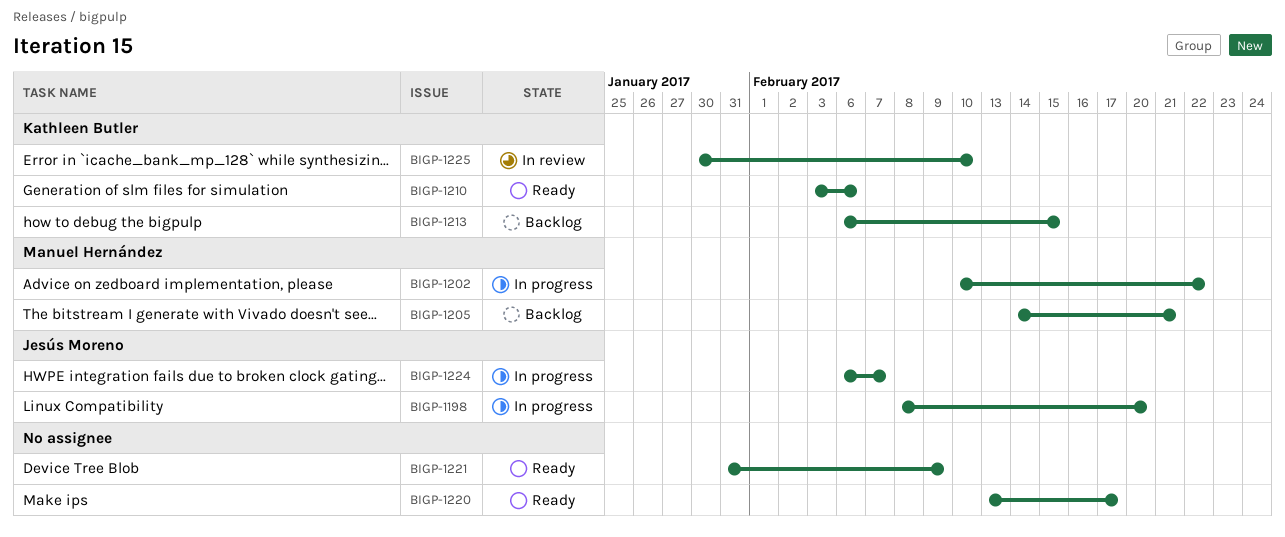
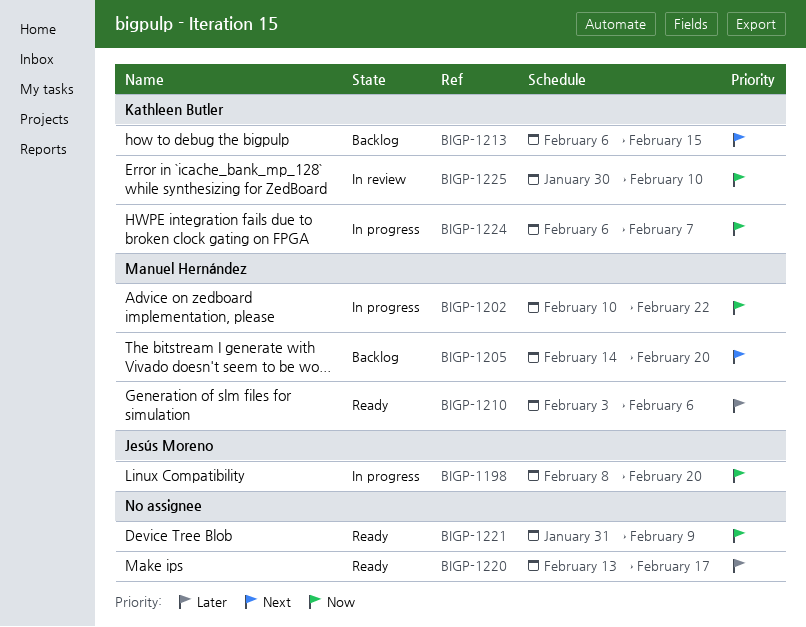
BIGP-1205, due: Feb 21 -> Feb 20
BIGP-1210, owner: Kathleen Butler -> Manuel Hernández
BIGP-1224, owner: Jesús Moreno -> Kathleen Butler

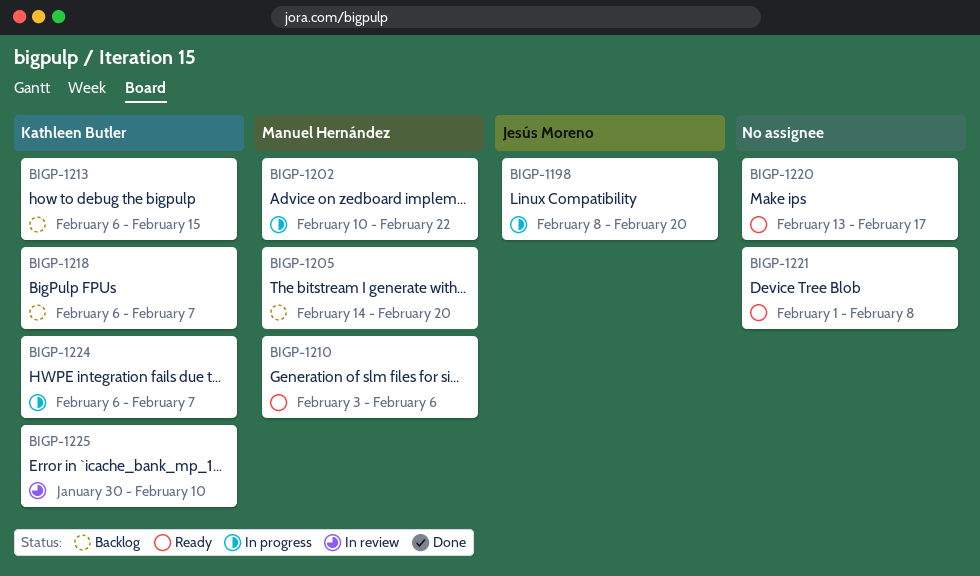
BIGP-1218: none -> present
BIGP-1221, start: Jan 31 -> Feb 1
BIGP-1221, due: Feb 9 -> Feb 8

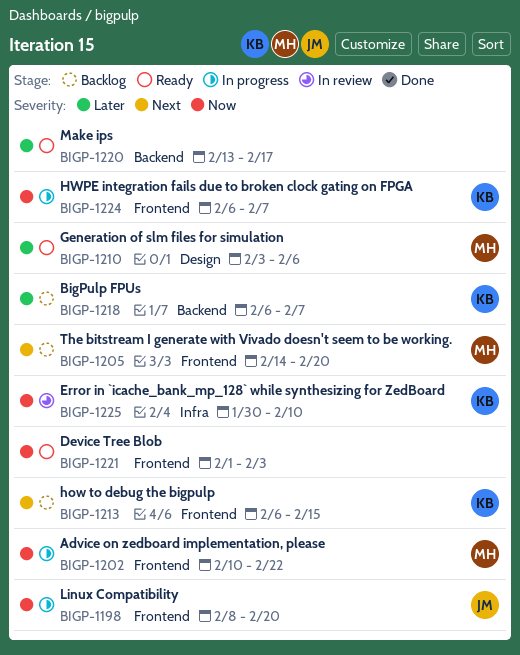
BIGP-1221, due: Feb 8 -> Feb 3

